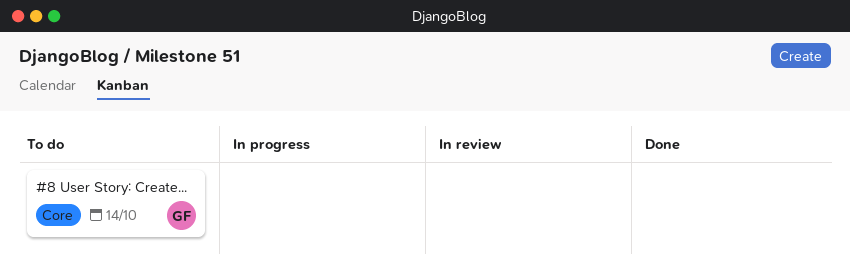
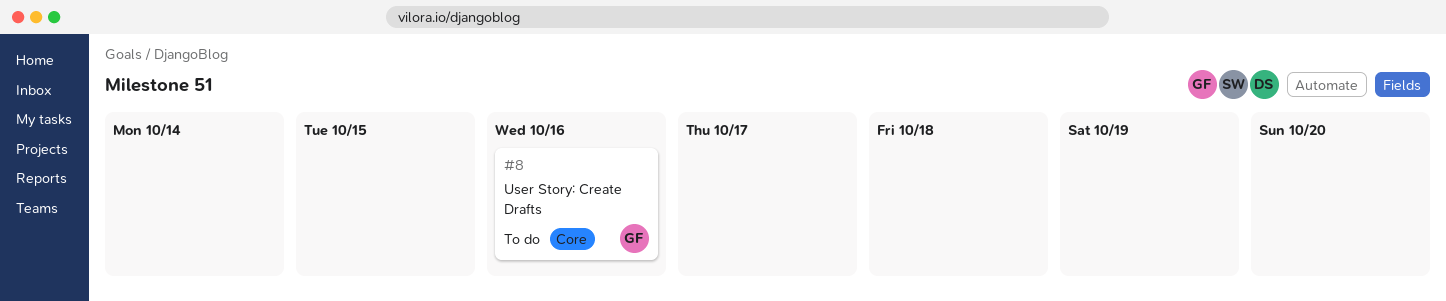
#8, due: Oct 14 -> Oct 16

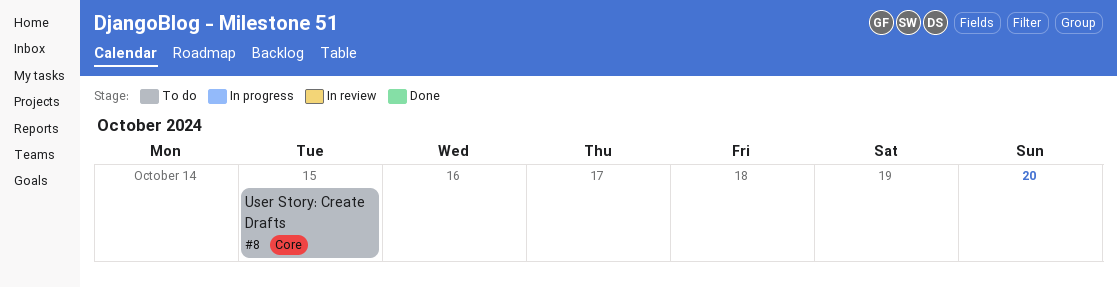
#8, due: Oct 16 -> Oct 15

